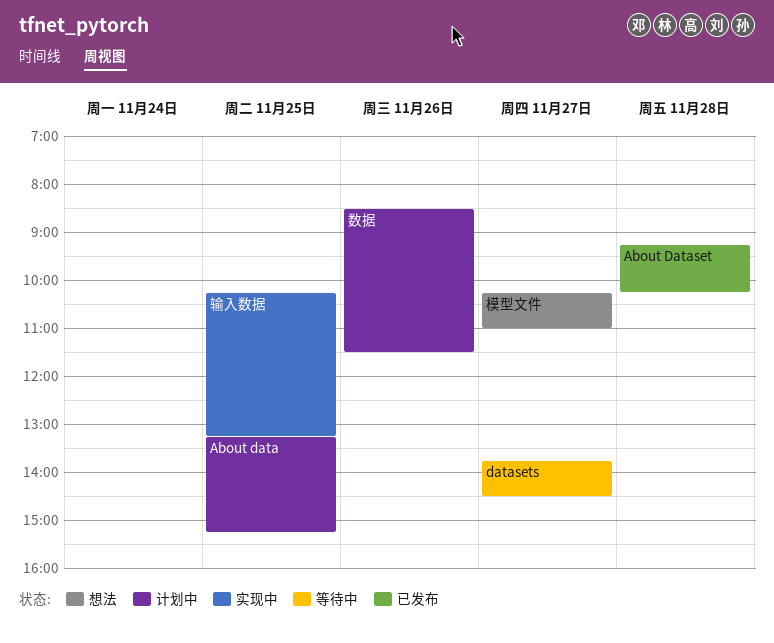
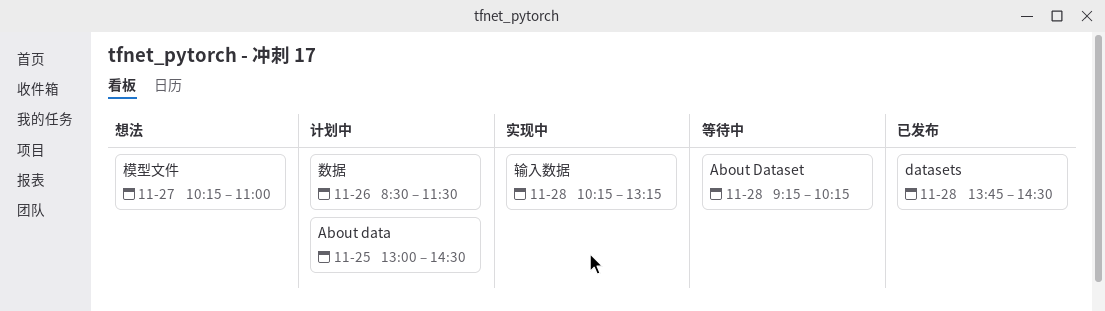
About data, begins: 13:15 -> 13:00
About data, ends: 15:15 -> 14:30
About Dataset, status: 已发布 -> 等待中
datasets, status: 等待中 -> 已发布
datasets, day: Nov 27 -> Nov 28
输入数据, day: Nov 25 -> Nov 28

